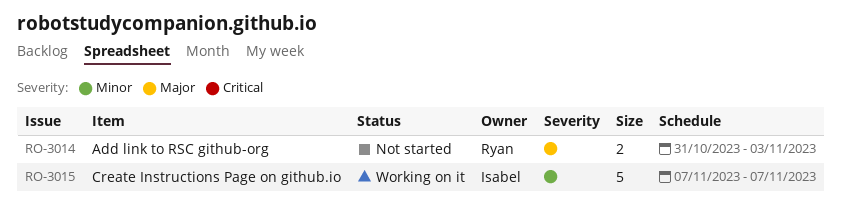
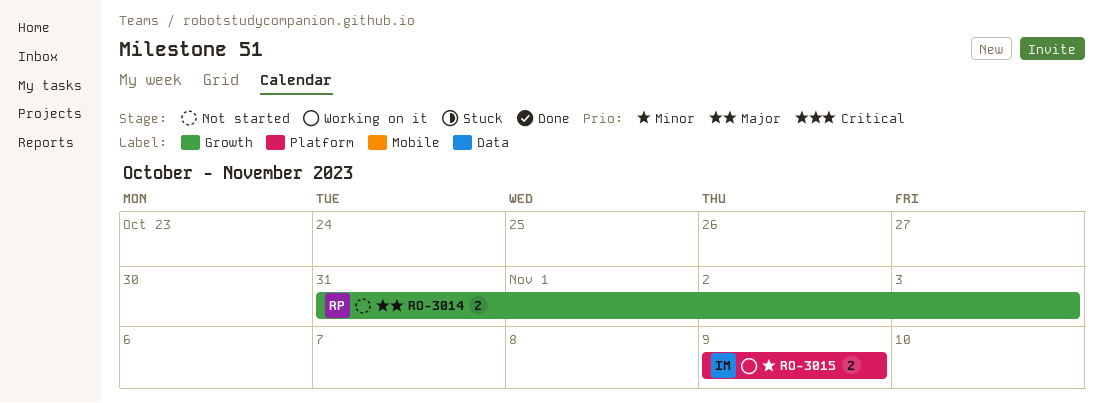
RO-3015, estimate: 5 -> 2
RO-3015, start: Nov 7 -> Nov 9
RO-3015, due: Nov 7 -> Nov 9

